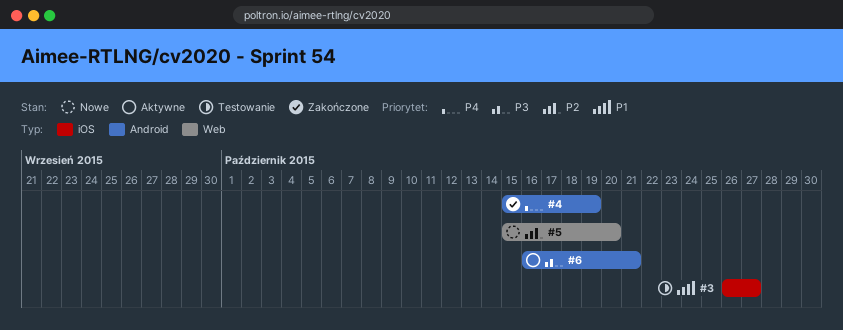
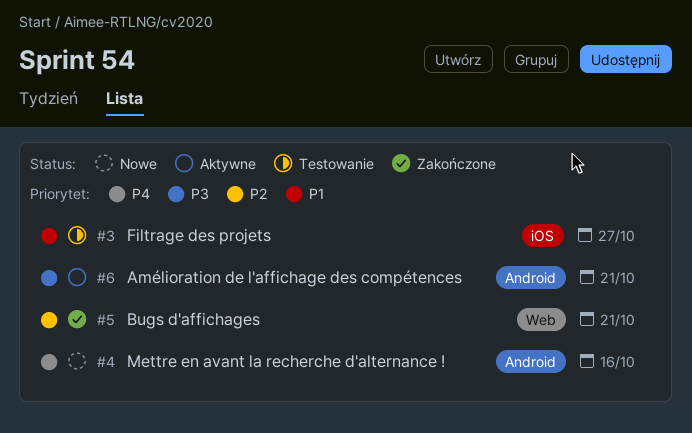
#4, status: Zakończone -> Nowe
#4, due: Oct 19 -> Oct 16
#5, status: Nowe -> Zakończone
#5, due: Oct 20 -> Oct 21

